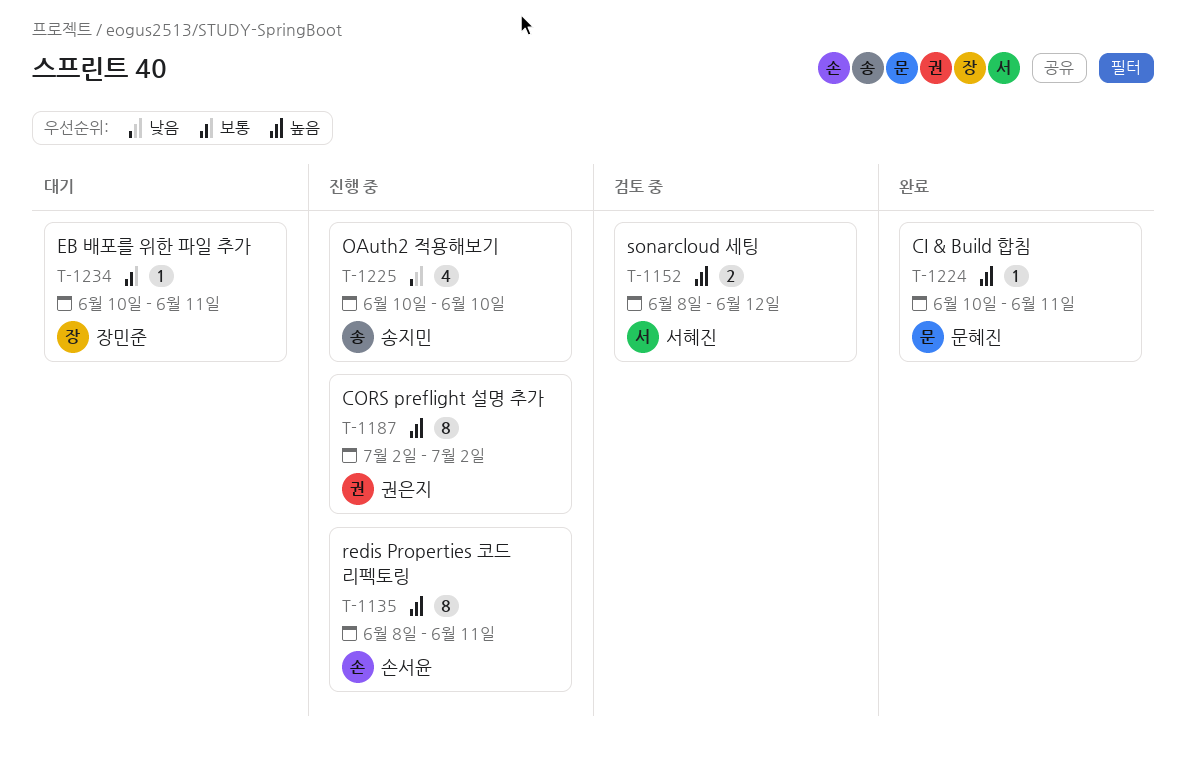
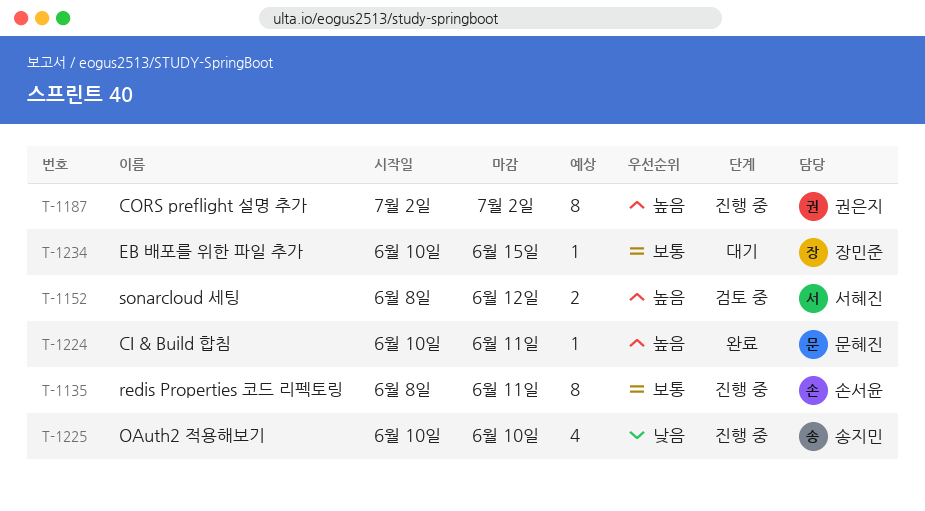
T-1135, priority: 높음 -> 보통
T-1234, due: Jun 11 -> Jun 15

